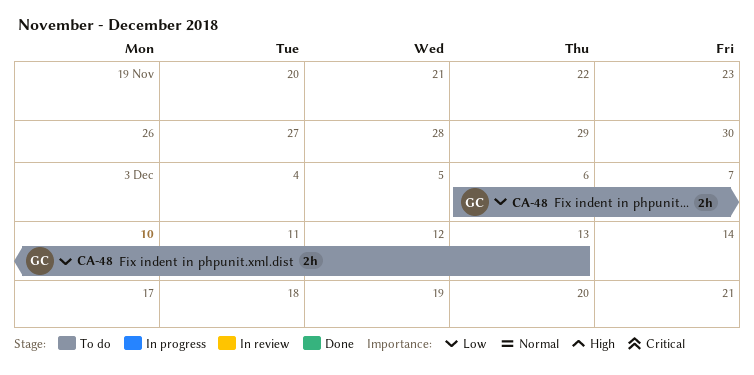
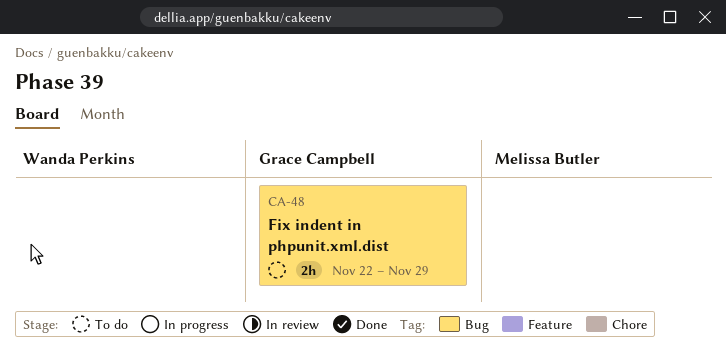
CA-48, start: Dec 6 -> Nov 22
CA-48, due: Dec 13 -> Nov 29

